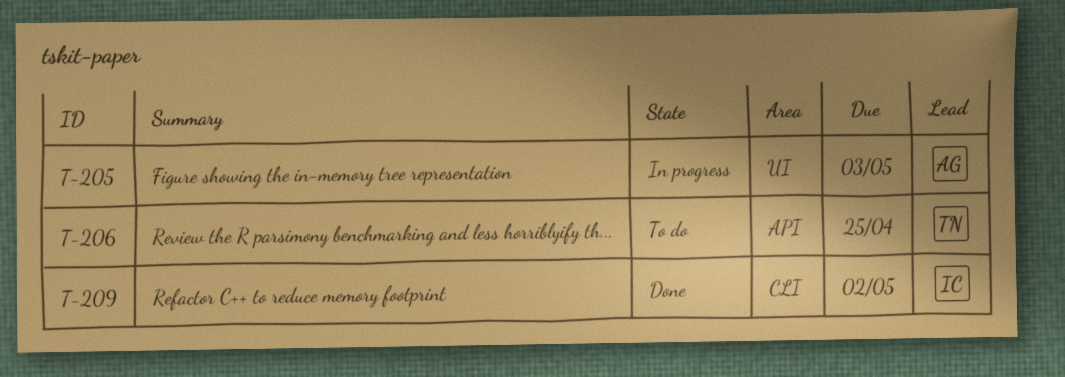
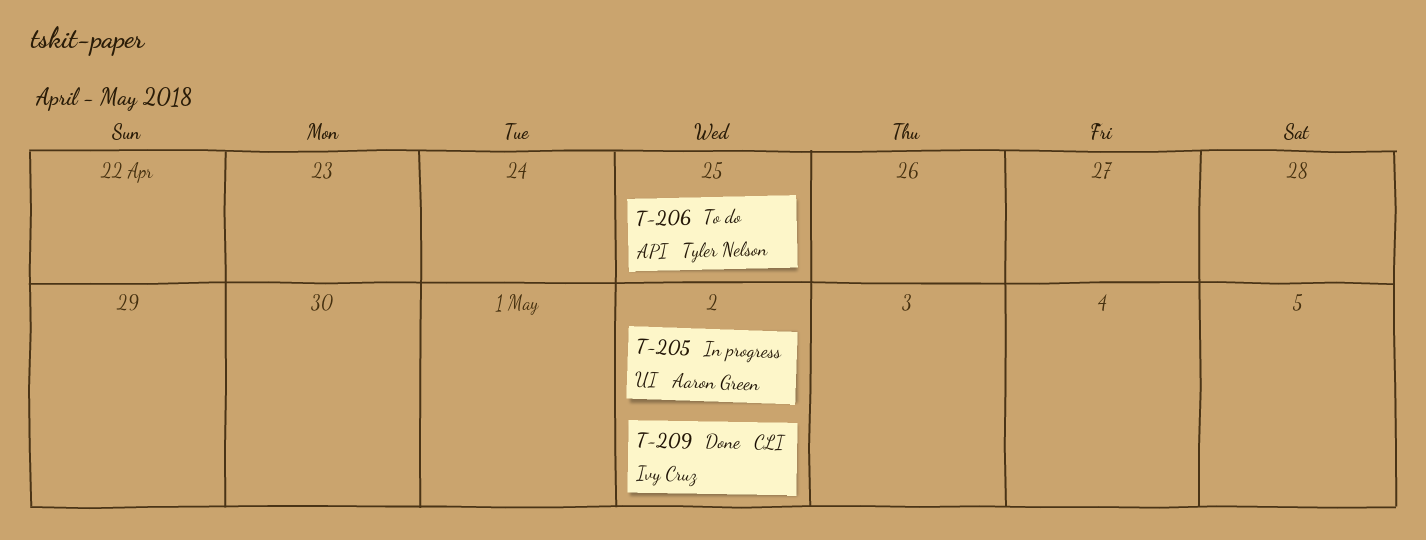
T-205, due: May 3 -> May 2

